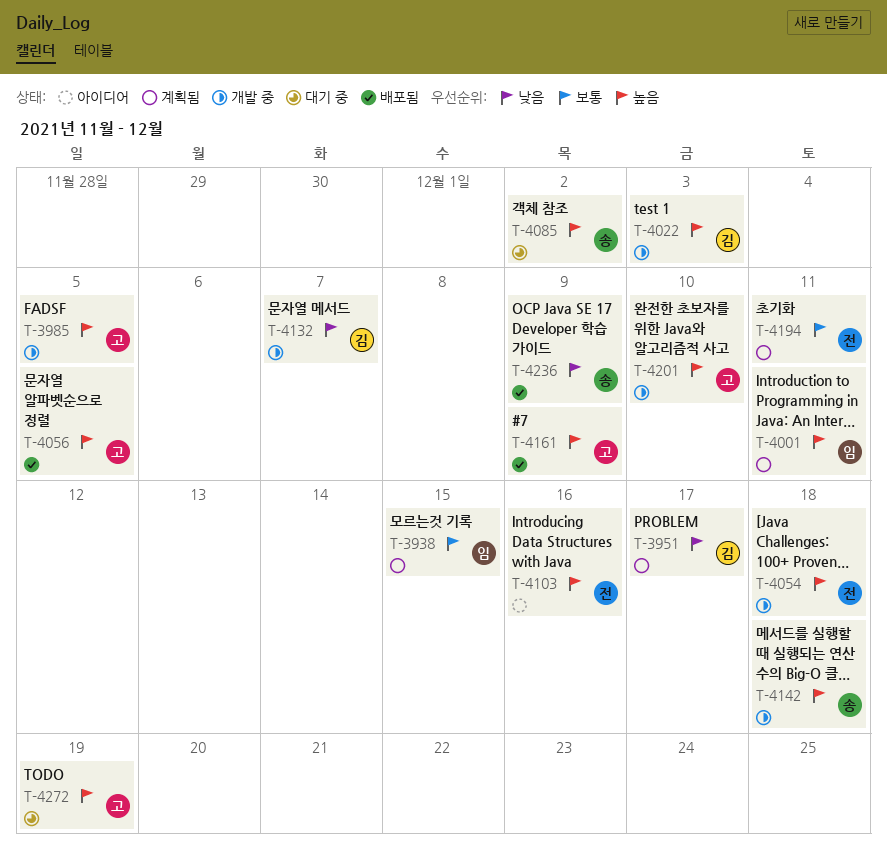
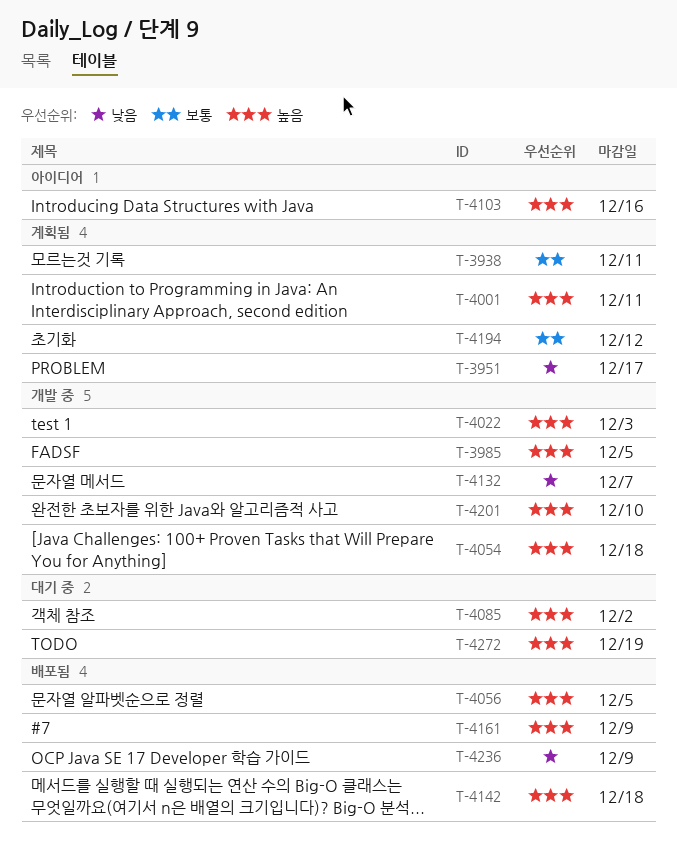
T-3938, due: Dec 15 -> Dec 11
T-4142, status: 개발 중 -> 배포됨
T-4194, due: Dec 11 -> Dec 12

